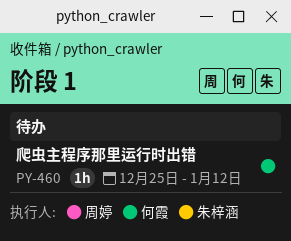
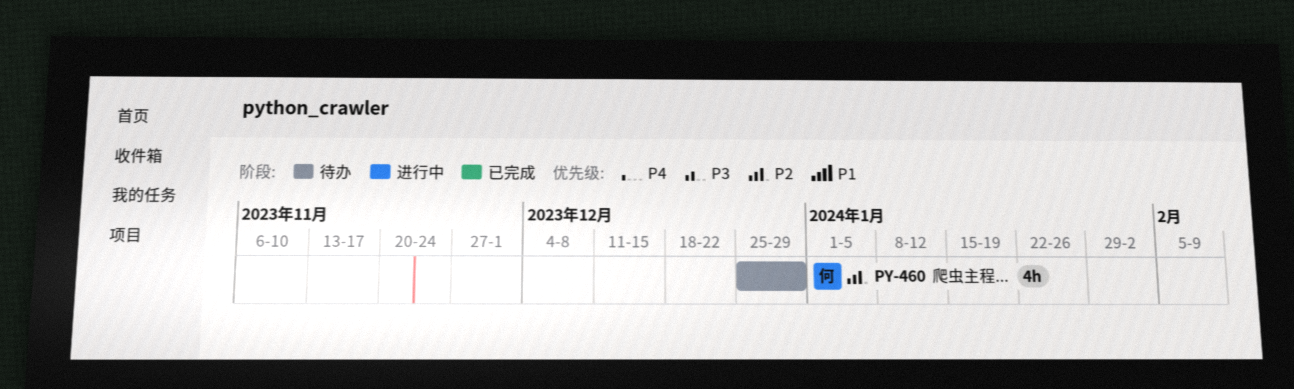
PY-460, estimate: 1h -> 4h
PY-460, due: Jan 12 -> Dec 29

